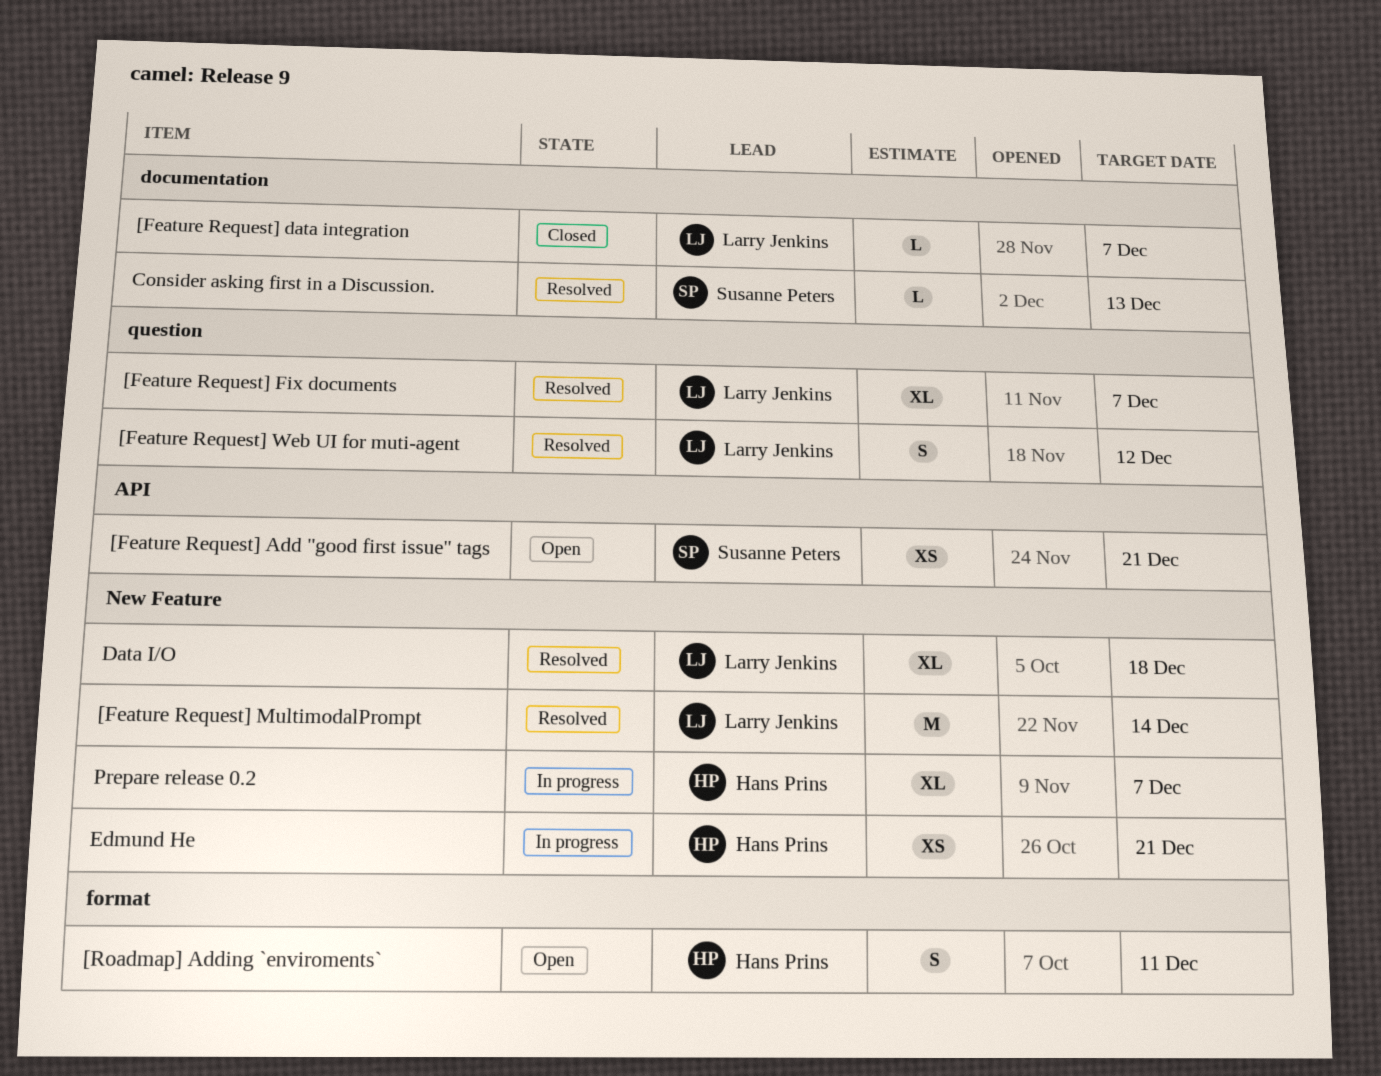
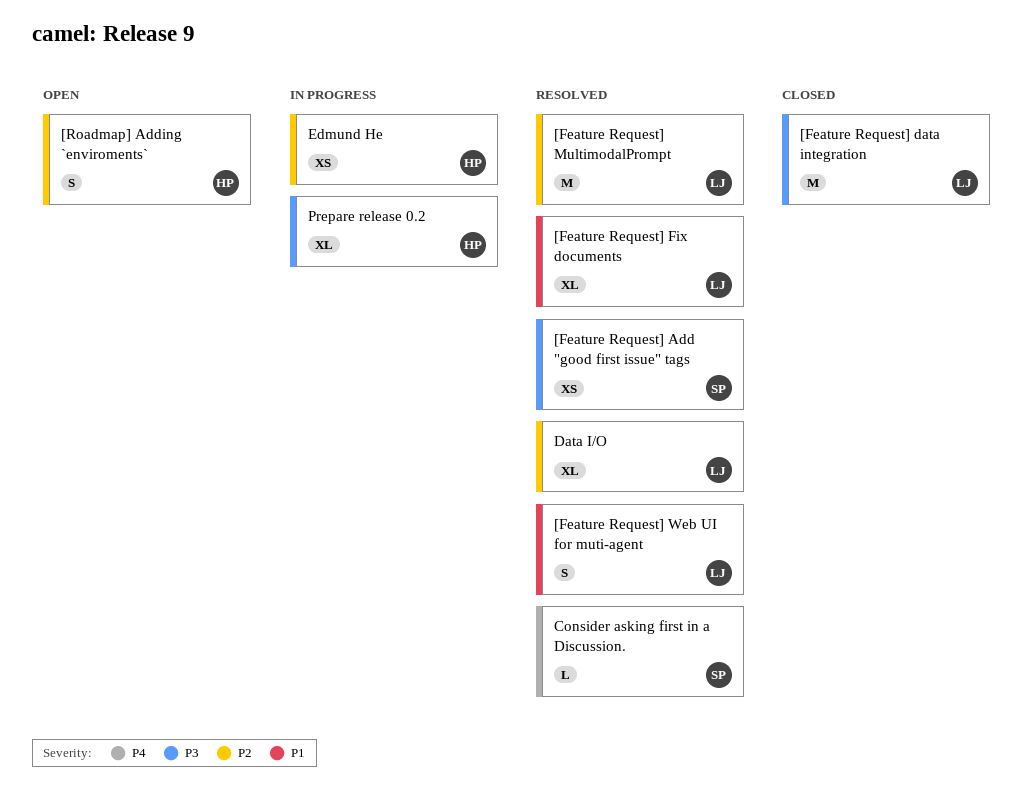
[Feature Request] Add "good first issue" tags, status: Open -> Resolved
[Feature Request] data integration, estimate: L -> M

